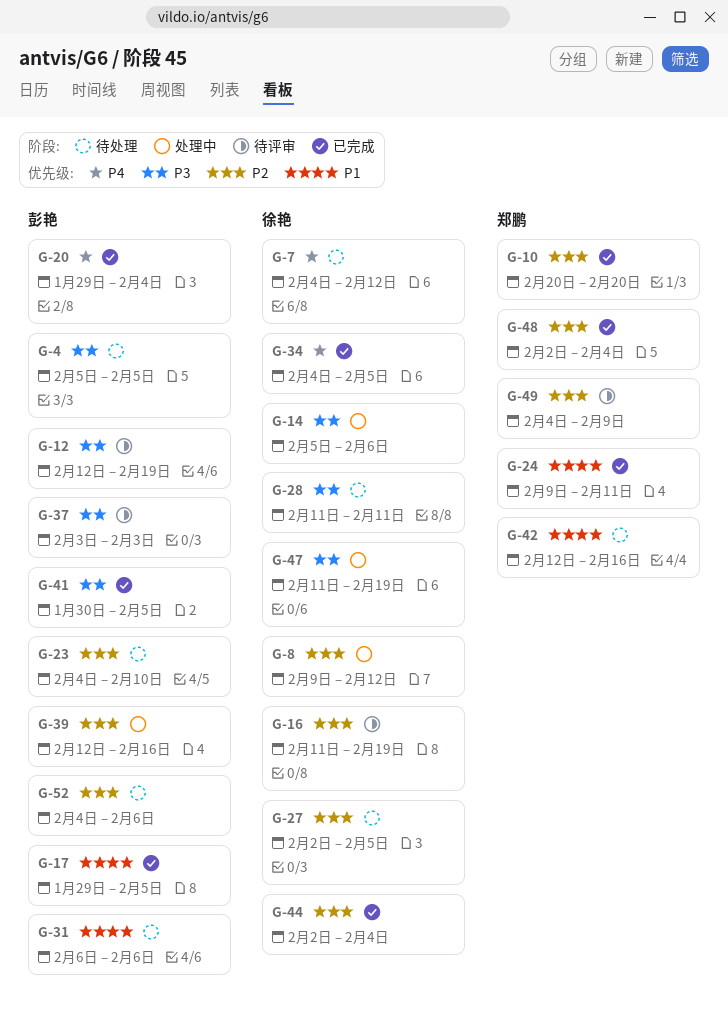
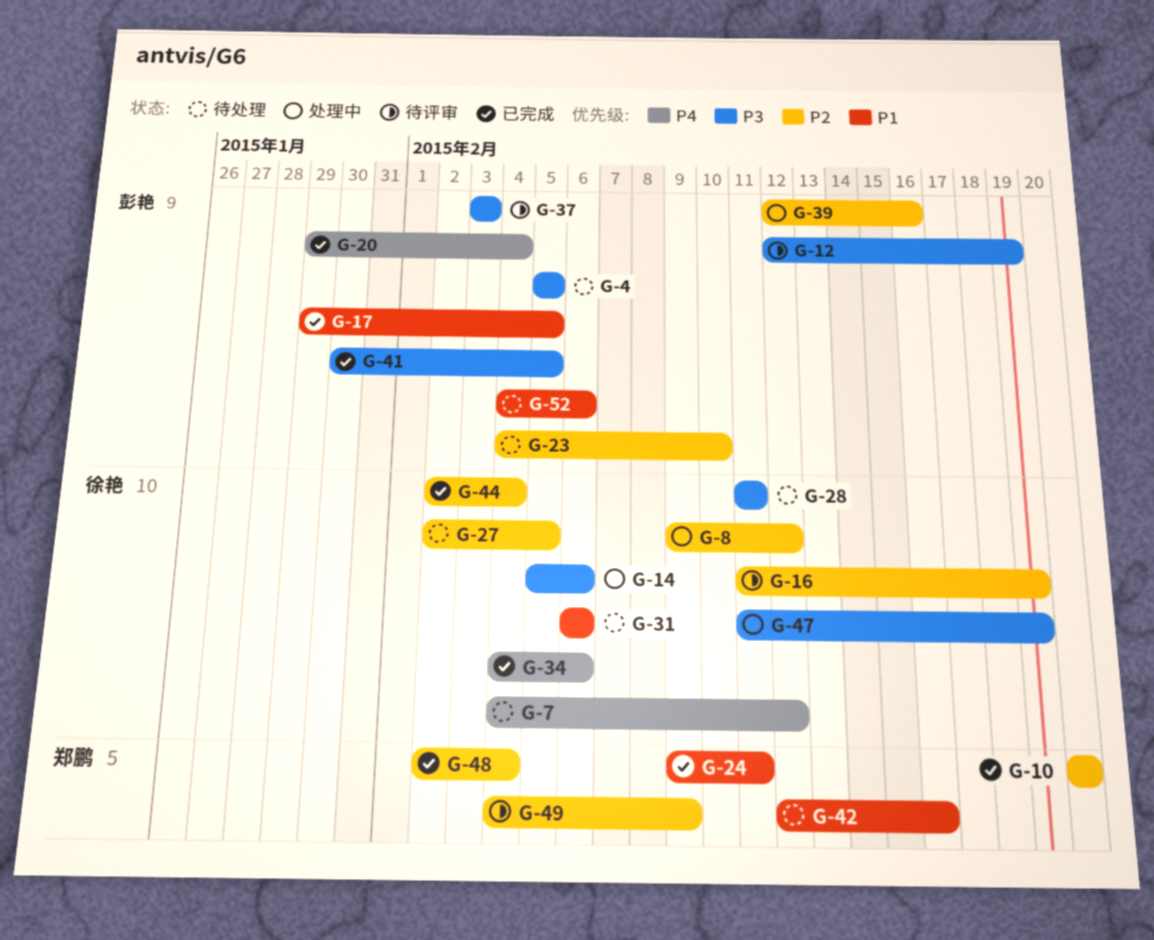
G-31, owner: 彭艳 -> 徐艳
G-34, due: Feb 5 -> Feb 6
G-52, priority: P2 -> P1

